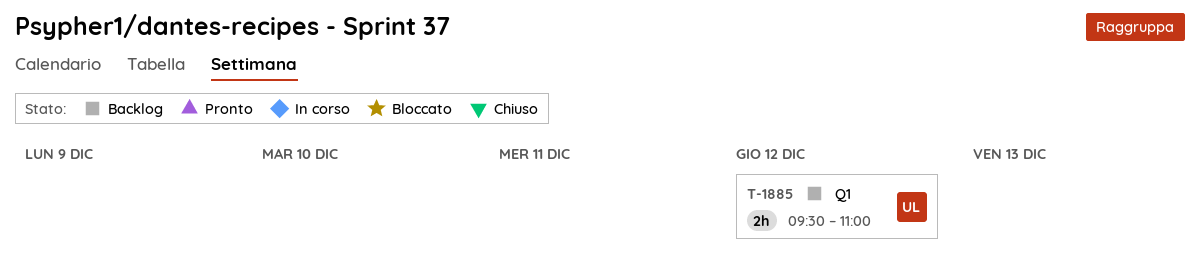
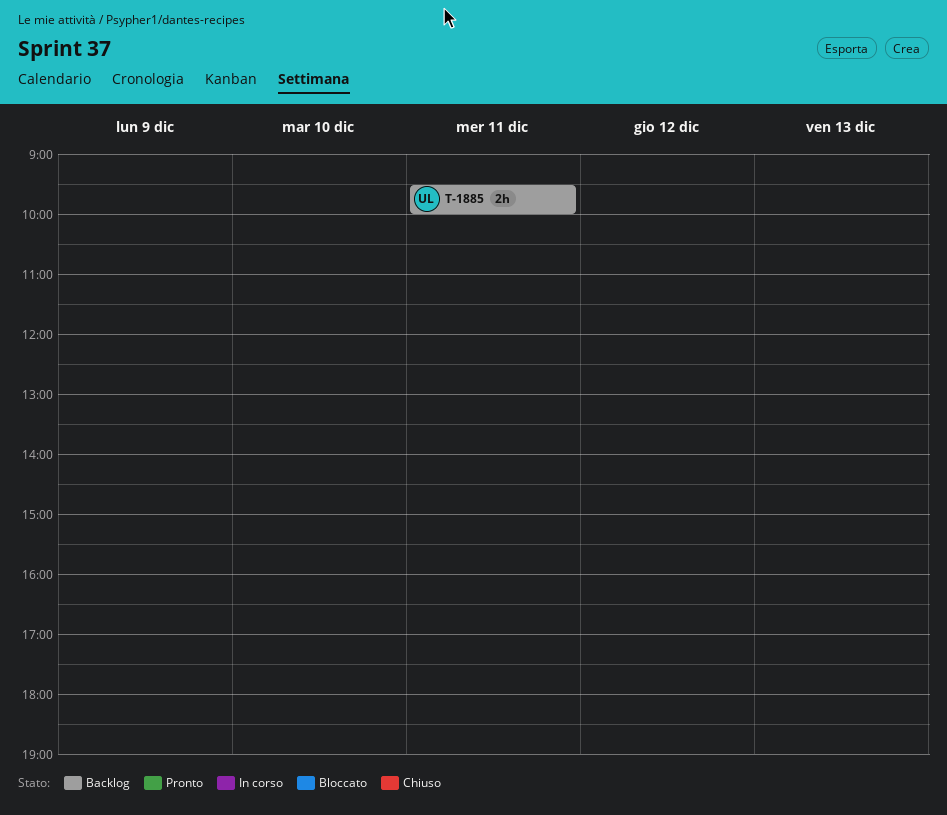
T-1885, day: Dec 12 -> Dec 11
T-1885, ends: 11:00 -> 10:00

